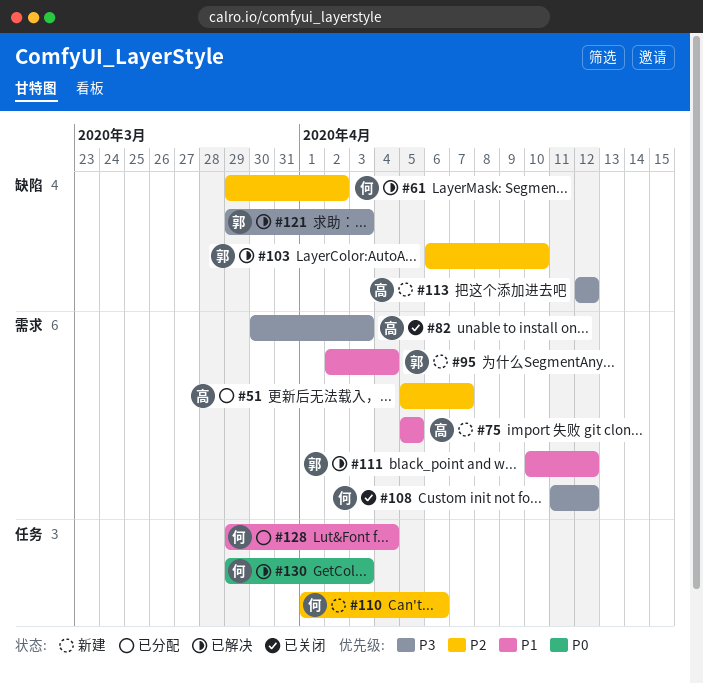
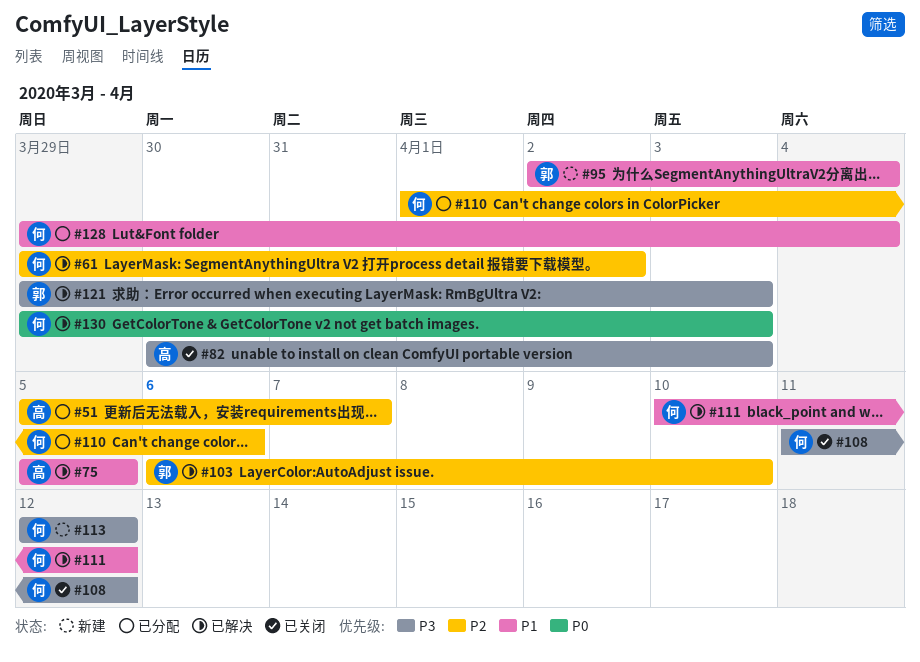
#75, status: 新建 -> 已解决
#110, status: 新建 -> 已分配
#111, owner: 郭 -> 何
#113, owner: 高 -> 何

